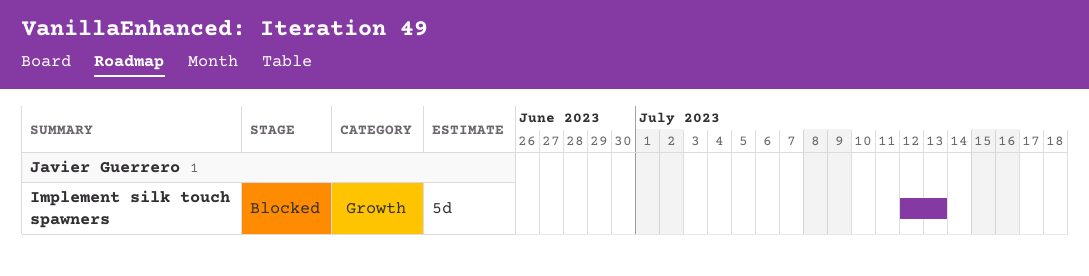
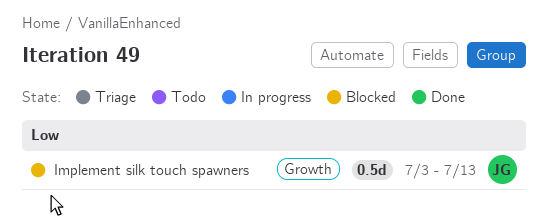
Implement silk touch spawners, estimate: 5d -> 0.5d
Implement silk touch spawners, start: Jul 12 -> Jul 3

